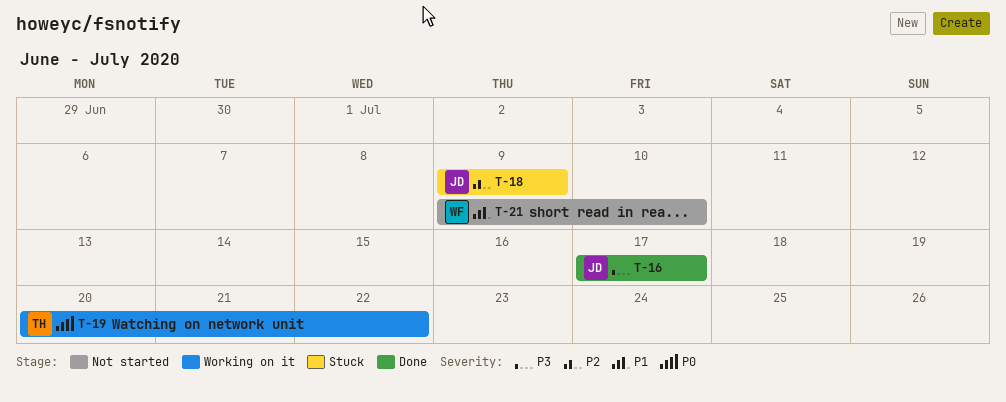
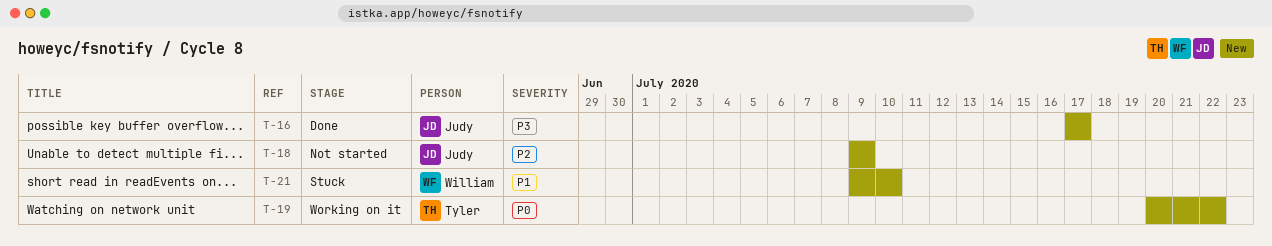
T-18, status: Stuck -> Not started
T-21, status: Not started -> Stuck

